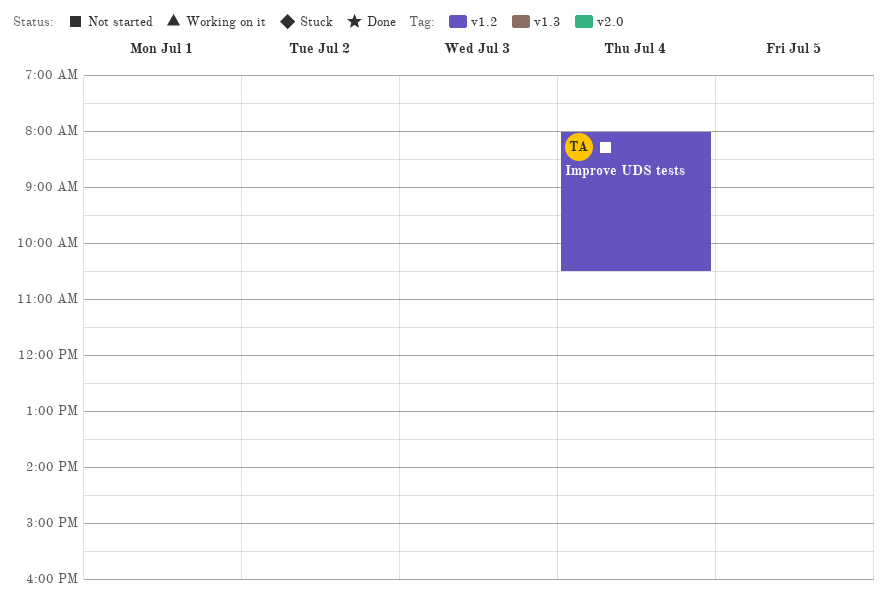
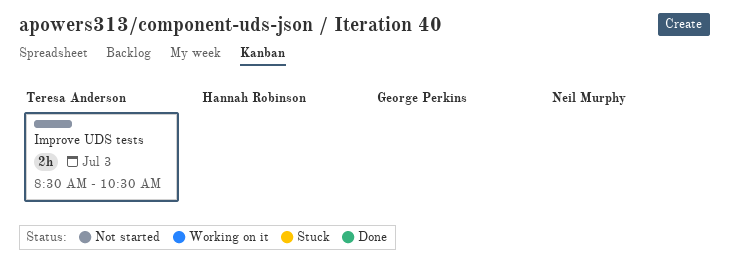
Improve UDS tests, day: Jul 4 -> Jul 3
Improve UDS tests, begins: 08:00 -> 08:30

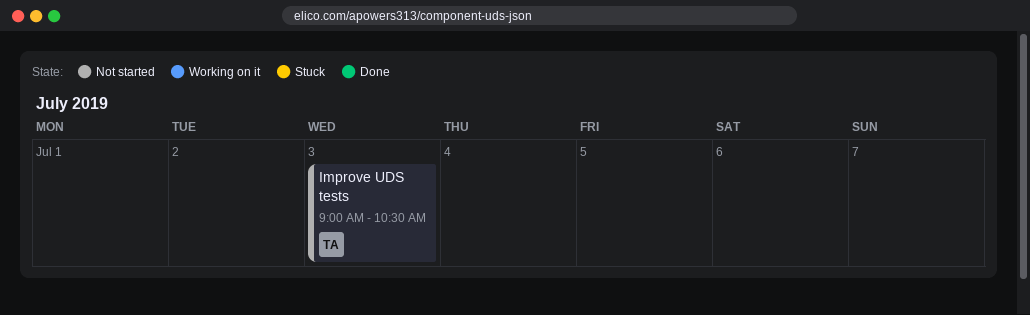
Improve UDS tests, begins: 08:30 -> 09:00

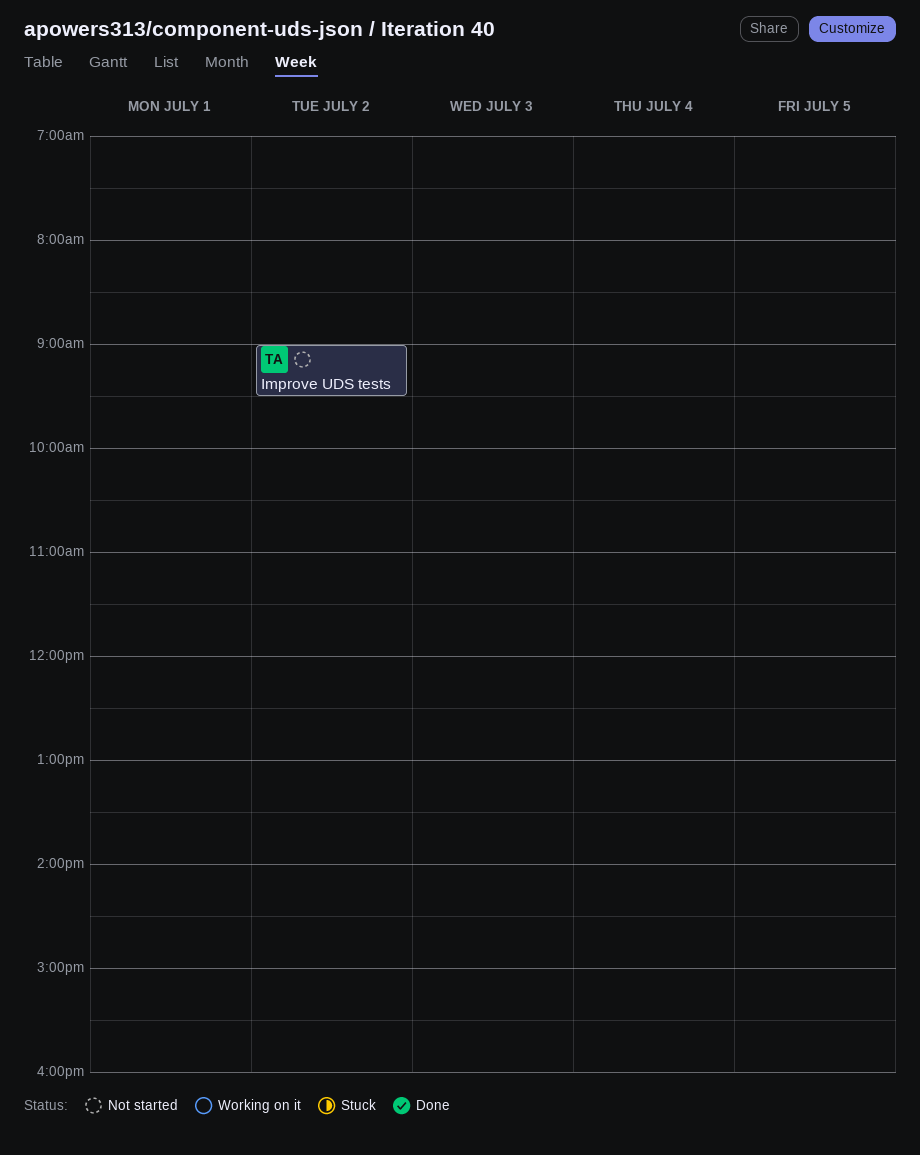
Improve UDS tests, day: Jul 3 -> Jul 2
Improve UDS tests, ends: 10:30 -> 09:30

